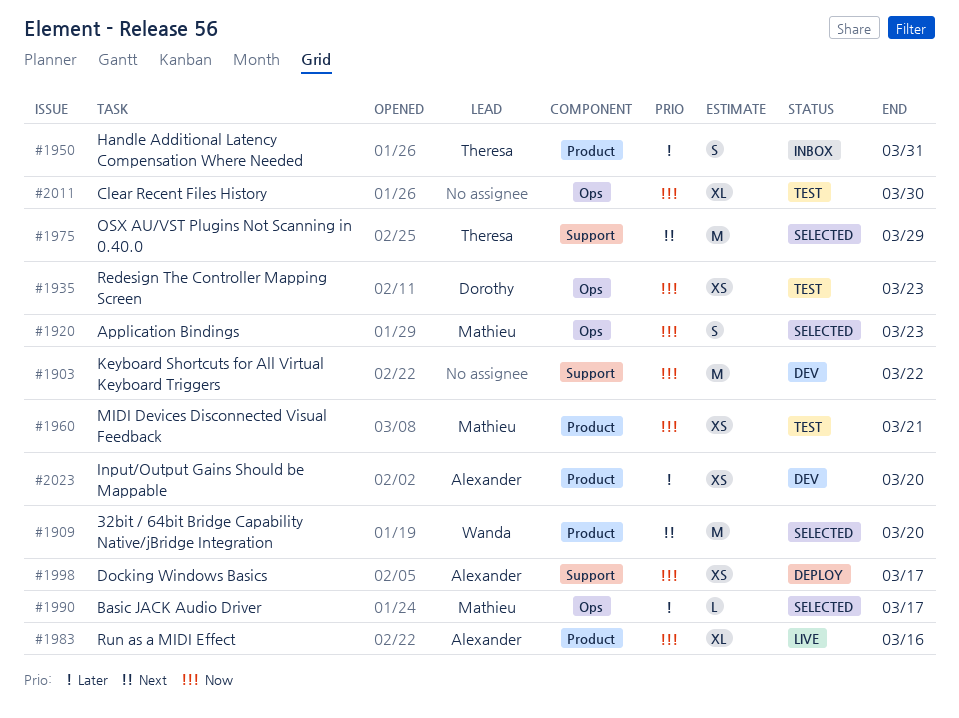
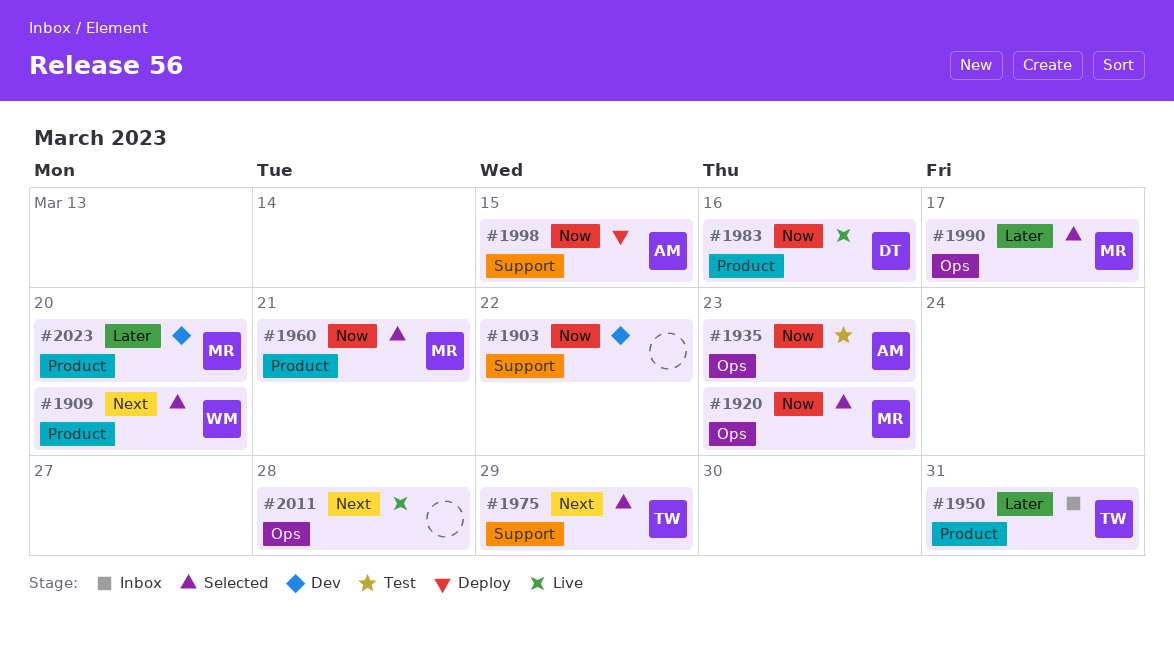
#1935, owner: Dorothy -> Alexander
#1960, status: Test -> Selected
#1983, owner: Alexander -> Dorothy
#1998, due: Mar 17 -> Mar 15
#2011, status: Test -> Live
#2011, priority: Now -> Next
#2011, due: Mar 30 -> Mar 28
#2023, owner: Alexander -> Mathieu

